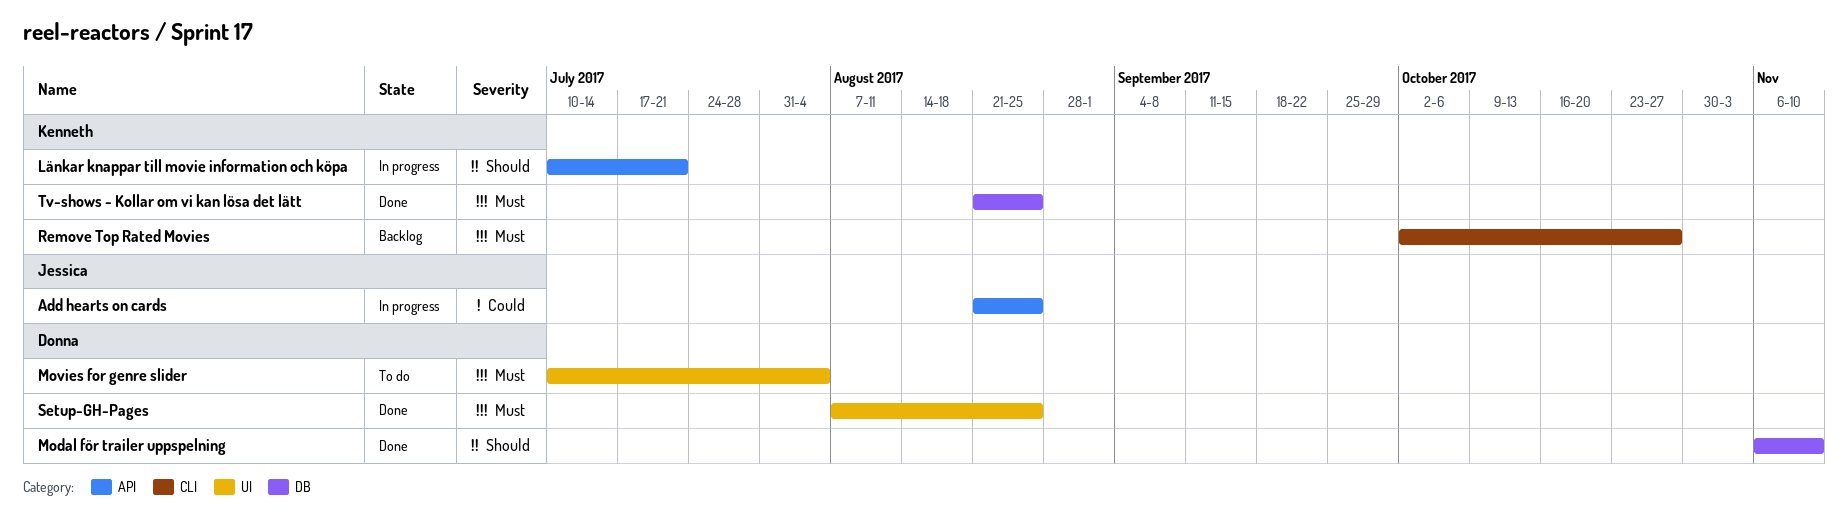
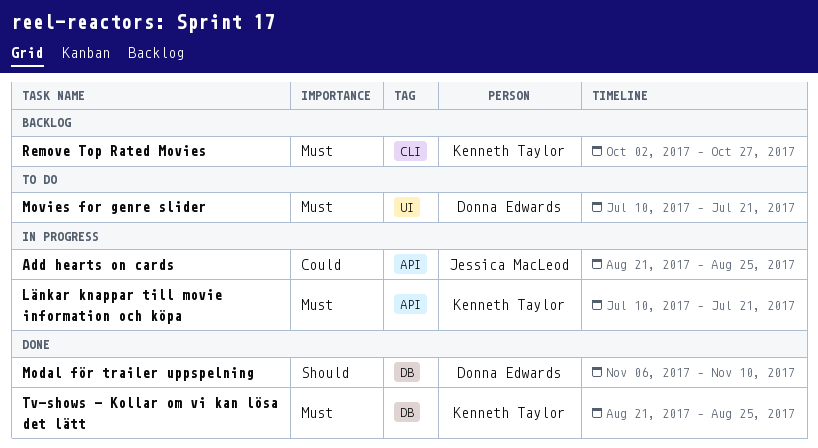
Länkar knappar till movie information och köpa, priority: Should -> Must
Movies for genre slider, due: Aug 4 -> Jul 21
Setup-GH-Pages: present -> none

